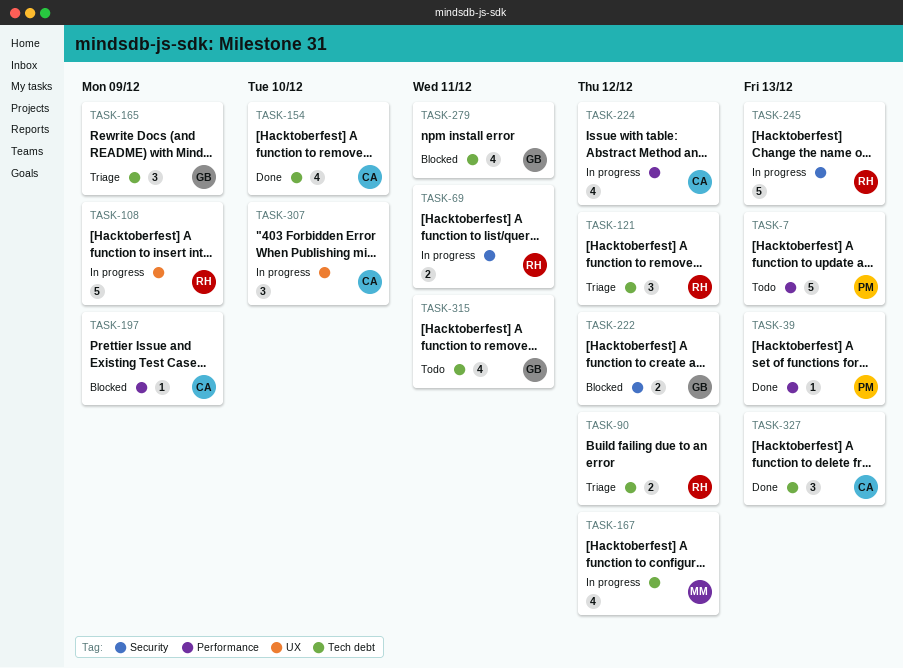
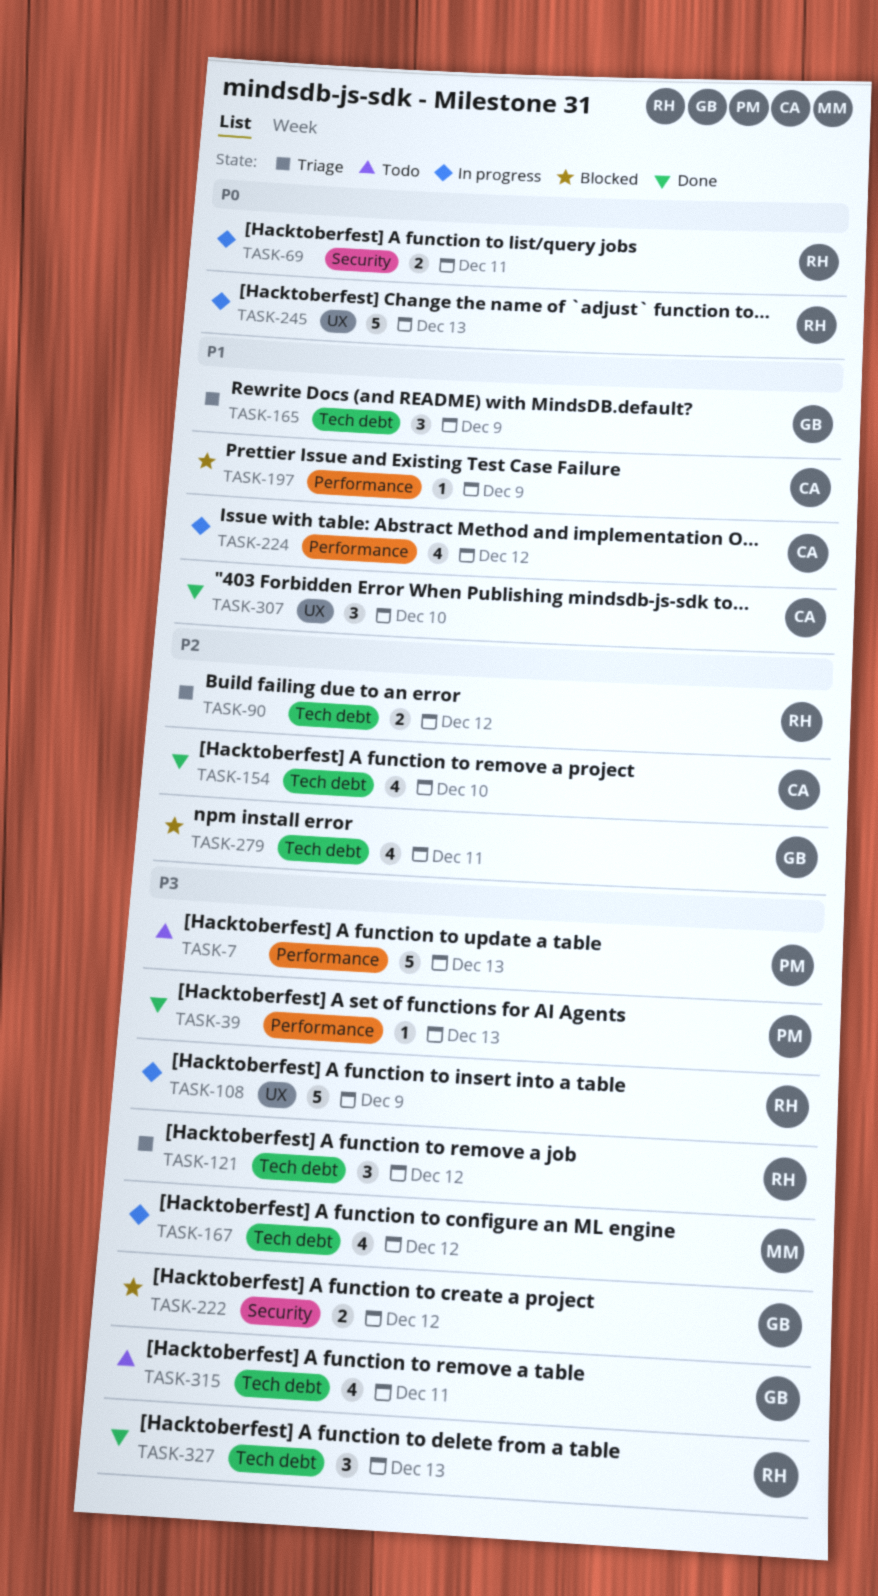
TASK-245, label: Security -> UX
TASK-307, status: In progress -> Done
TASK-327, owner: CA -> RH

